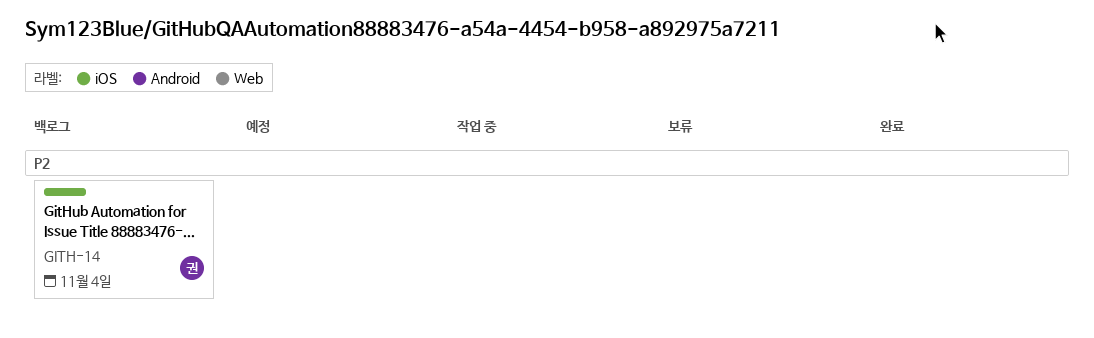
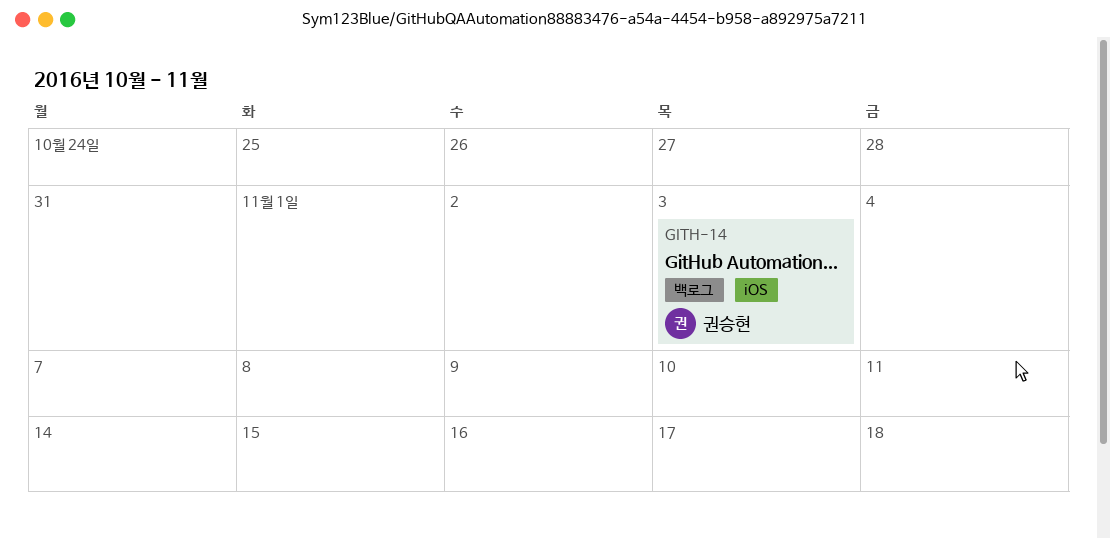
GITH-14, due: Nov 4 -> Nov 3

